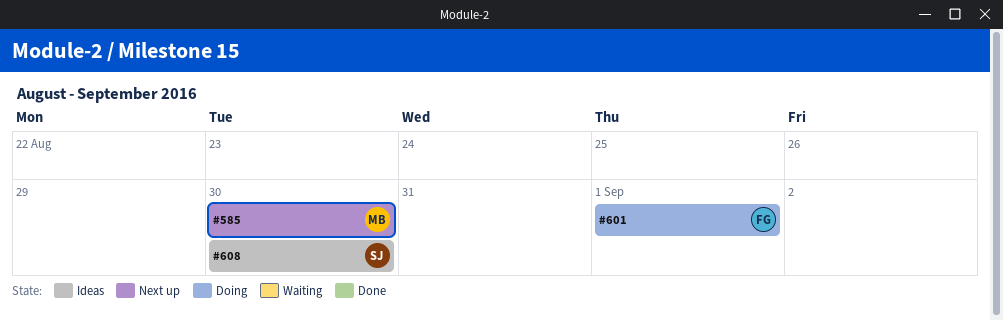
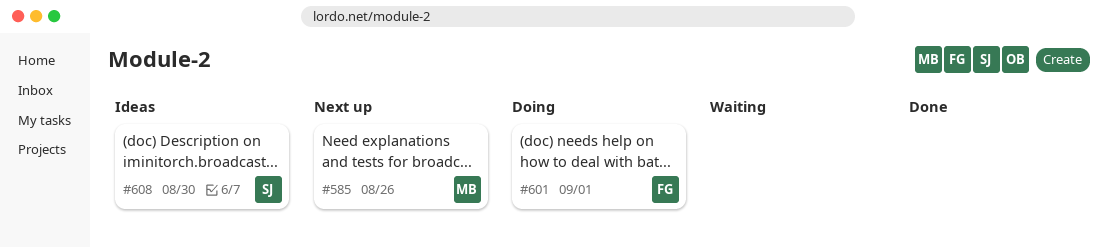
#585, due: Aug 30 -> Aug 26

